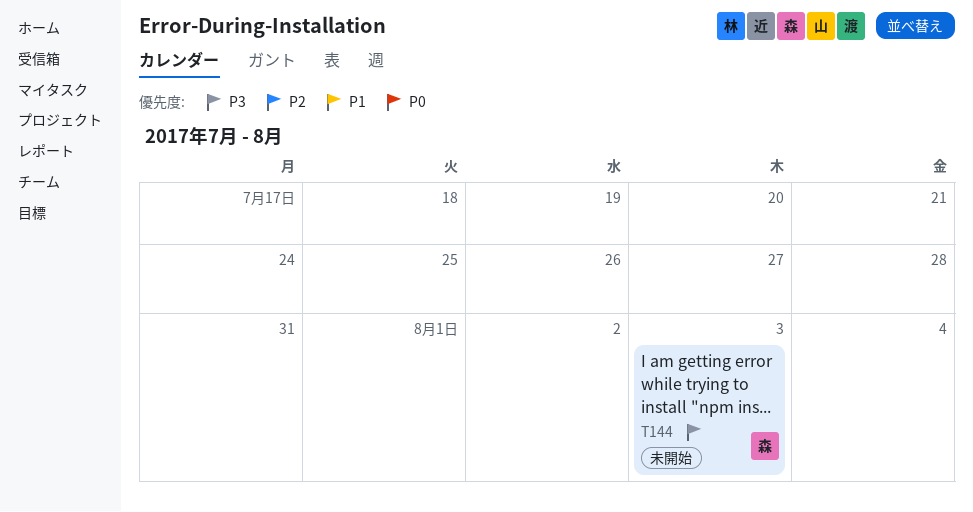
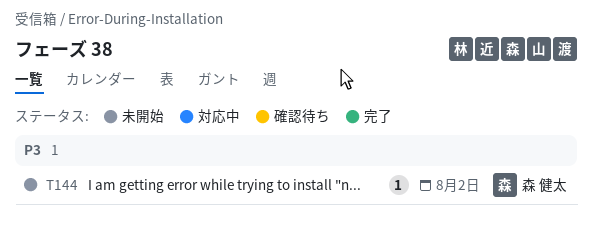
T144, due: Aug 3 -> Aug 2

